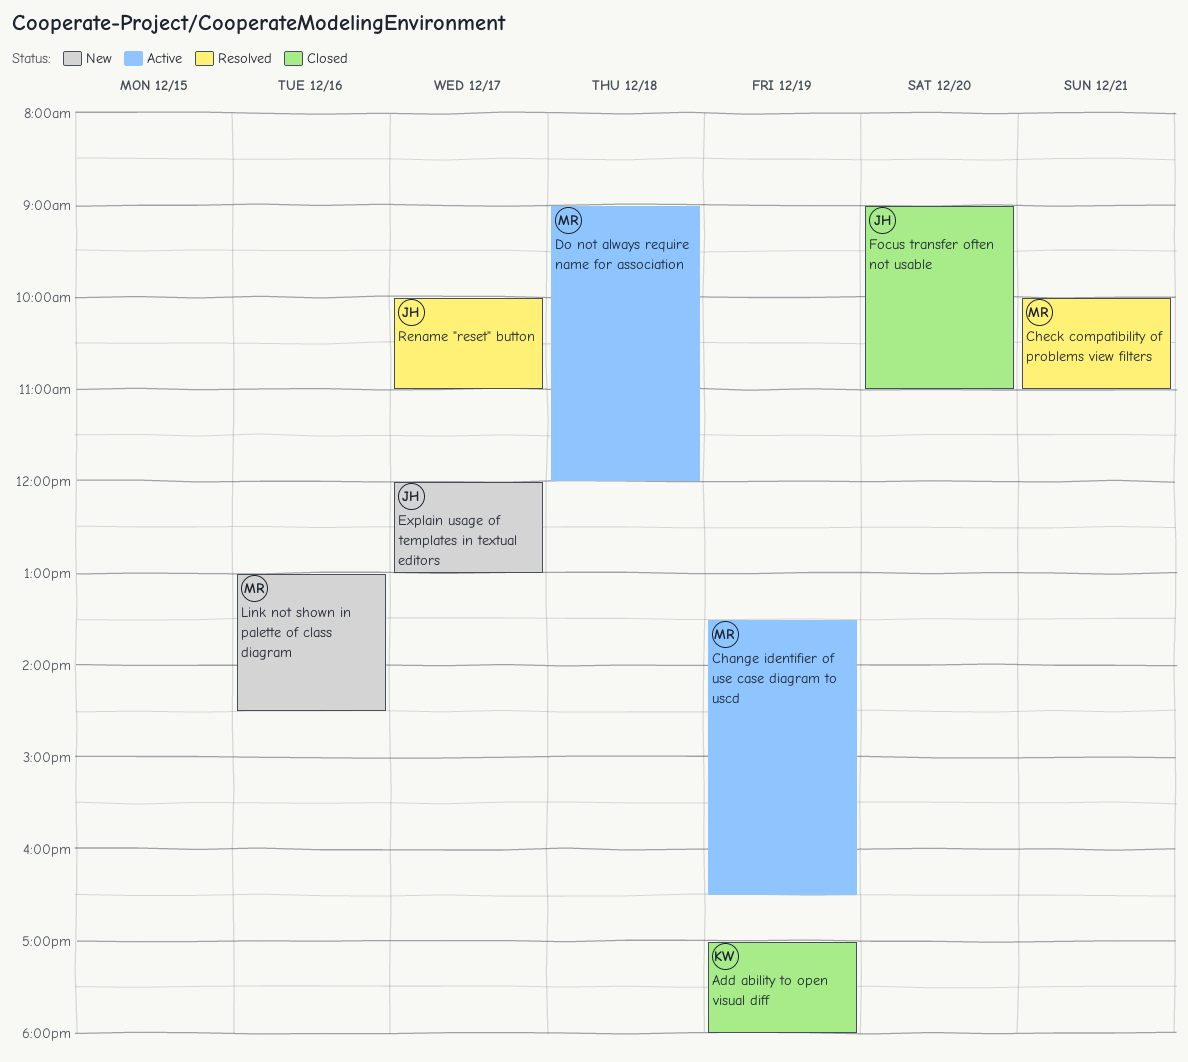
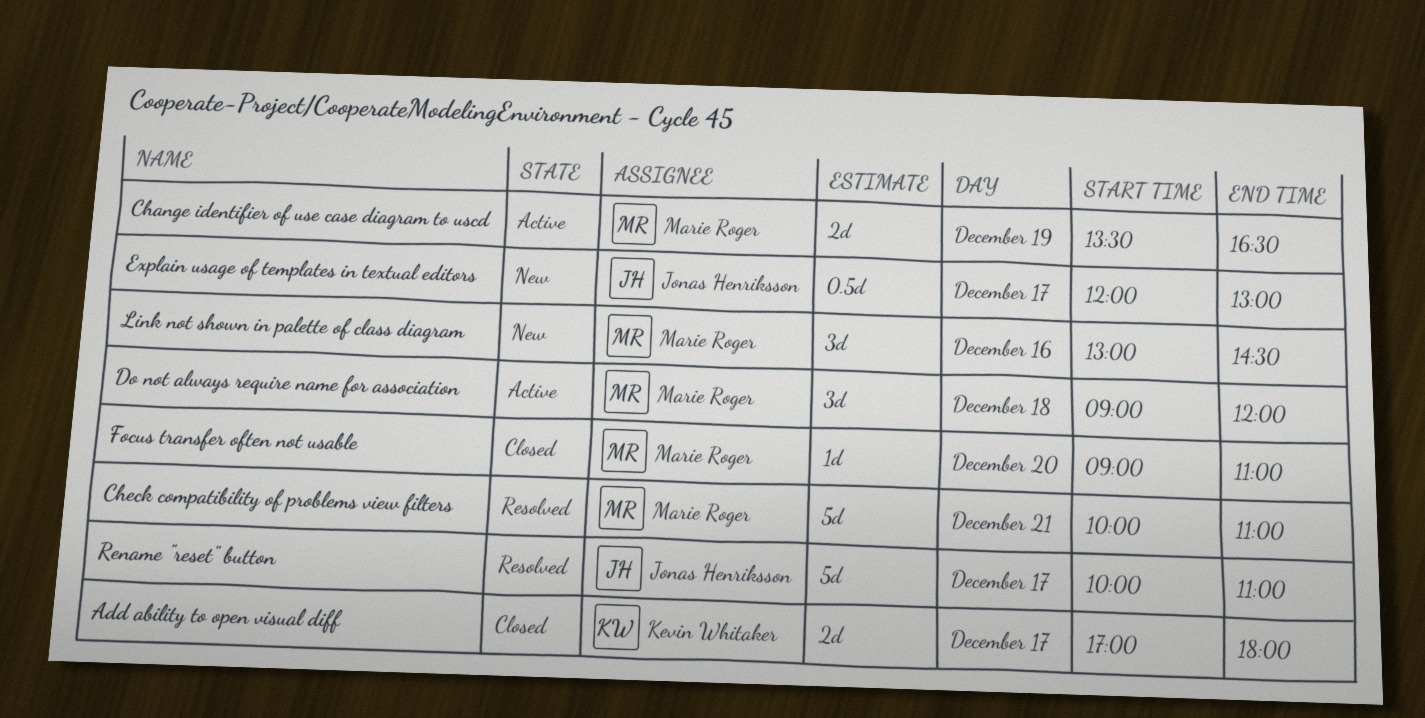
Add ability to open visual diff, day: Dec 19 -> Dec 17
Focus transfer often not usable, owner: Jonas Henriksson -> Marie Roger

